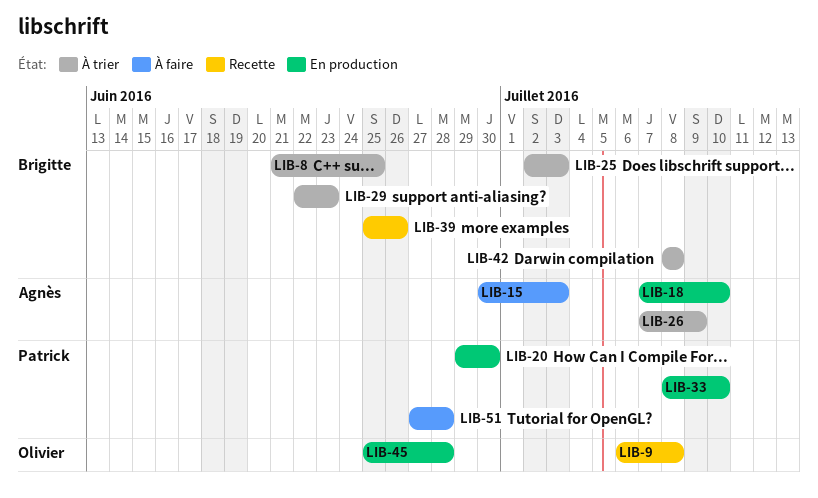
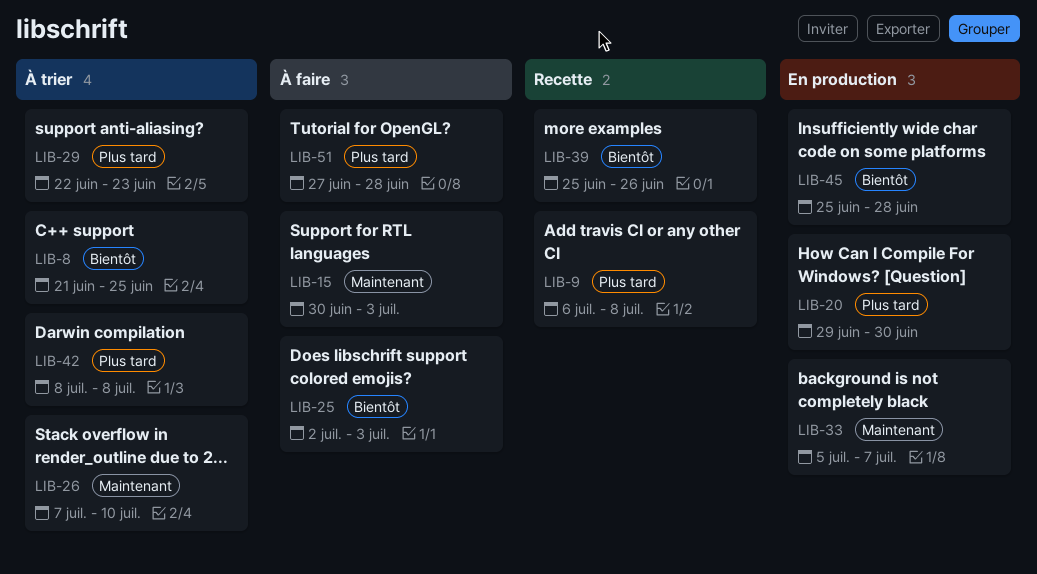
LIB-18: present -> none
LIB-25, status: À trier -> À faire
LIB-26, due: Jul 9 -> Jul 10
LIB-33, start: Jul 8 -> Jul 5
LIB-33, due: Jul 10 -> Jul 7

